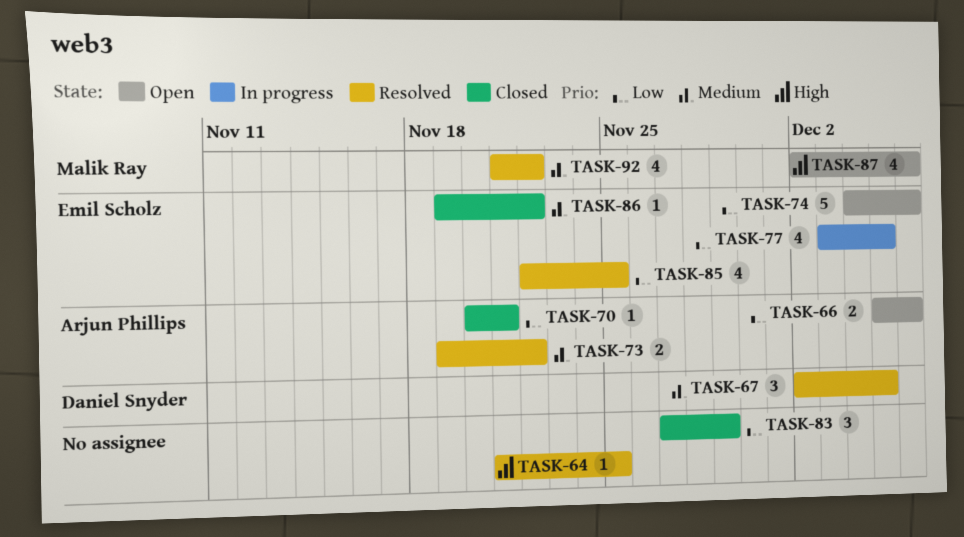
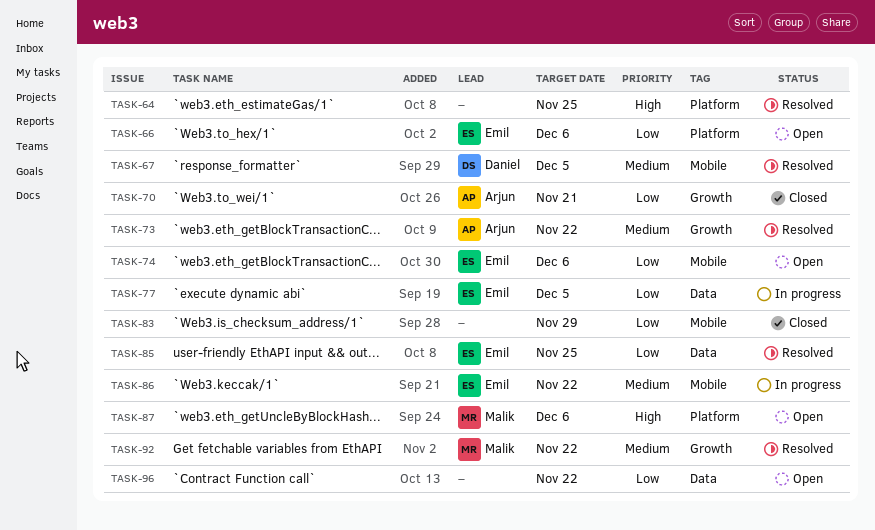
TASK-66, owner: Arjun Phillips -> Emil Scholz
TASK-86, status: Closed -> In progress
TASK-96: none -> present

